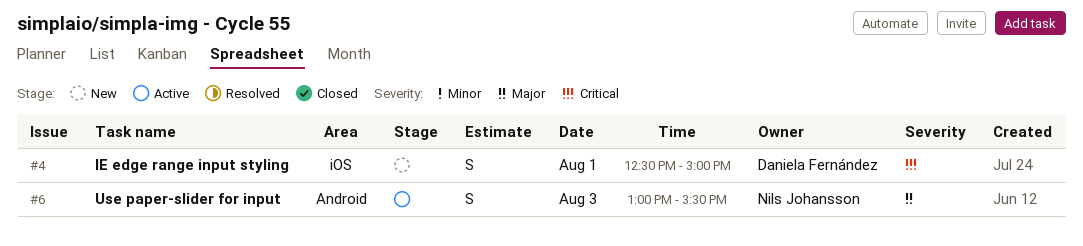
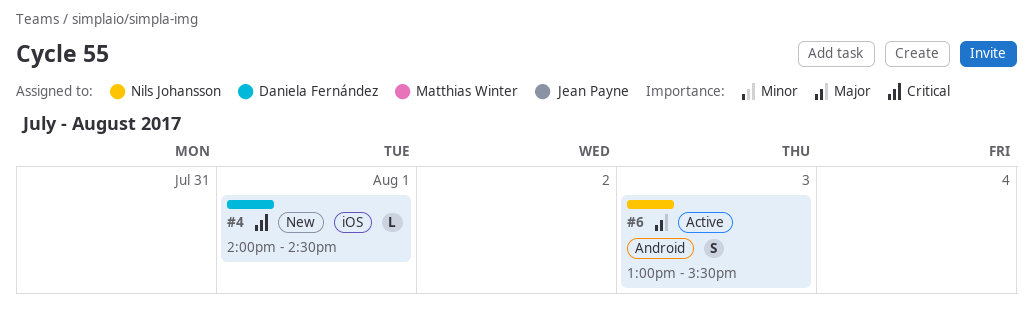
#4, estimate: S -> L
#4, begins: 12:30 -> 14:00
#4, ends: 15:00 -> 14:30

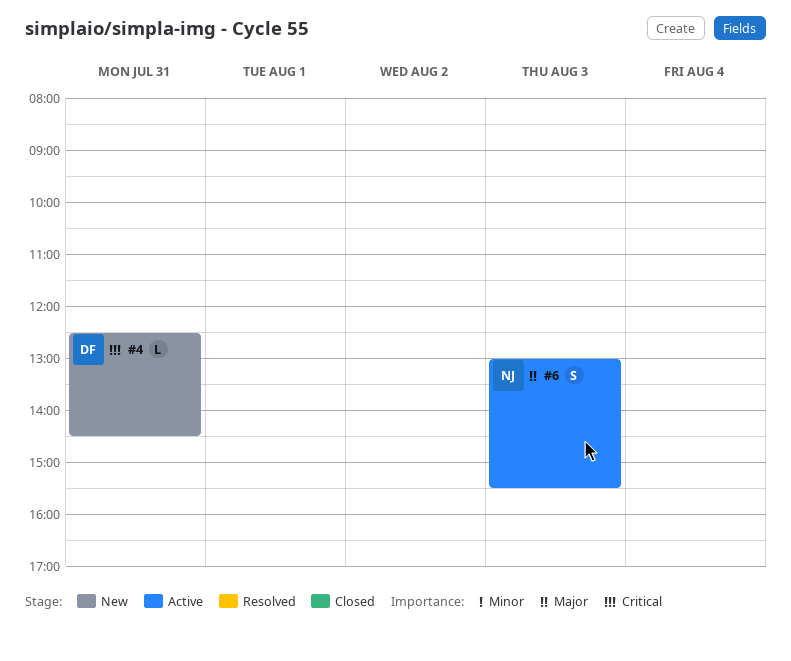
#4, day: Aug 1 -> Jul 31
#4, begins: 14:00 -> 12:30

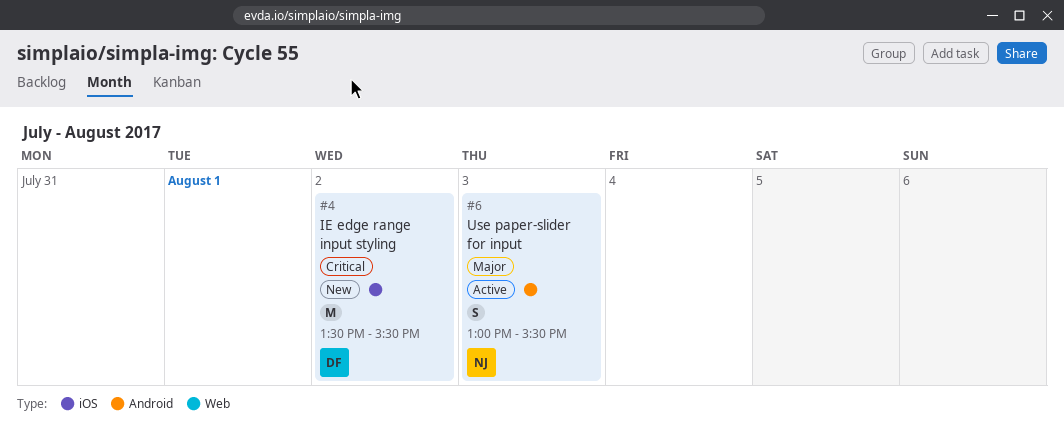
#4, estimate: L -> M
#4, day: Jul 31 -> Aug 2
#4, begins: 12:30 -> 13:30
#4, ends: 14:30 -> 15:30

